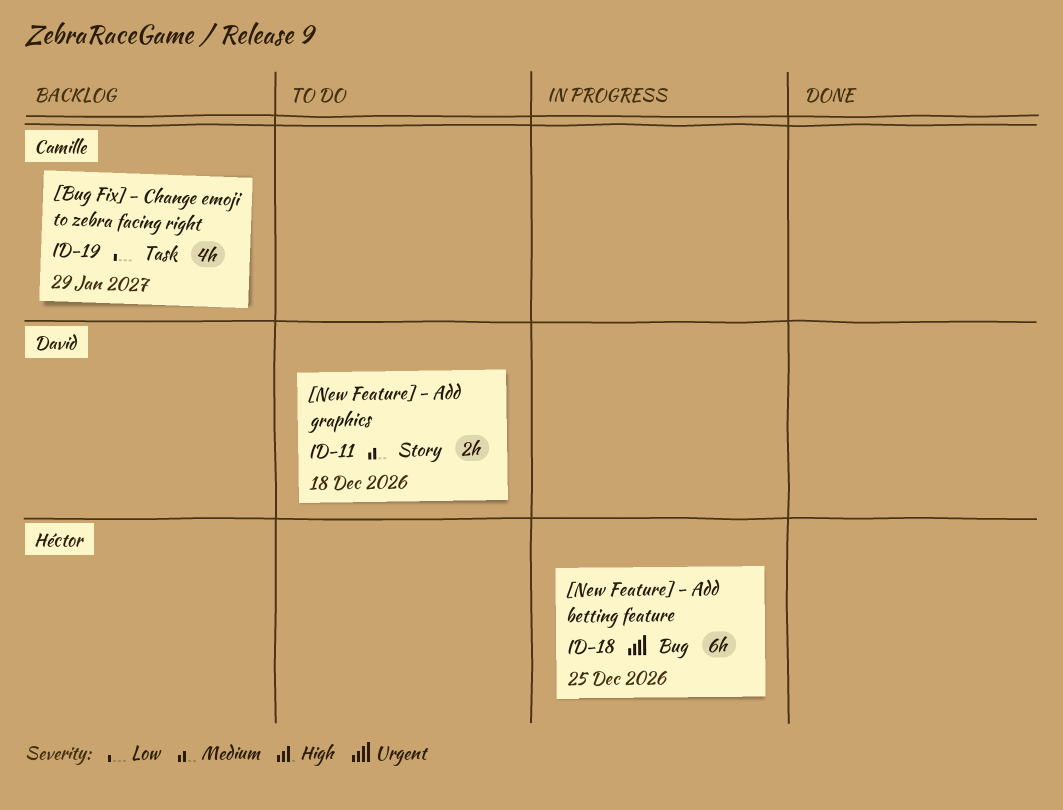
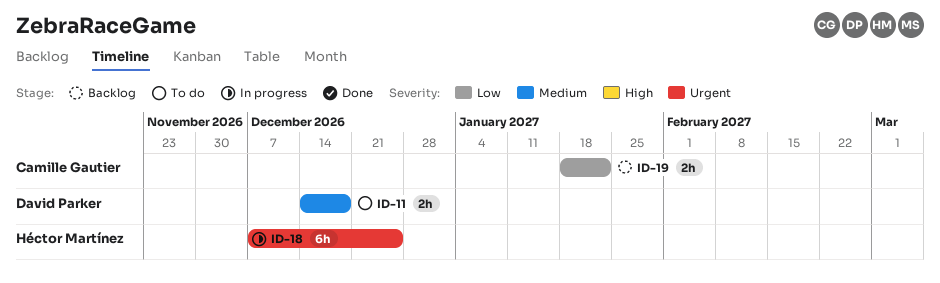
ID-19, estimate: 4h -> 2h
ID-19, due: Jan 29 -> Jan 22

